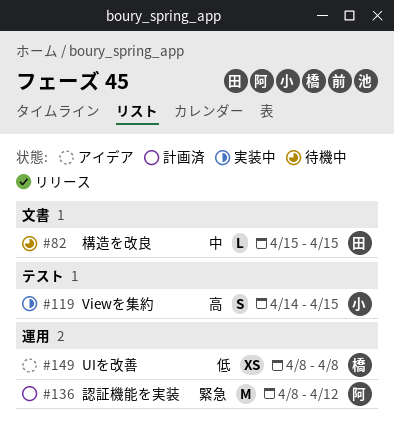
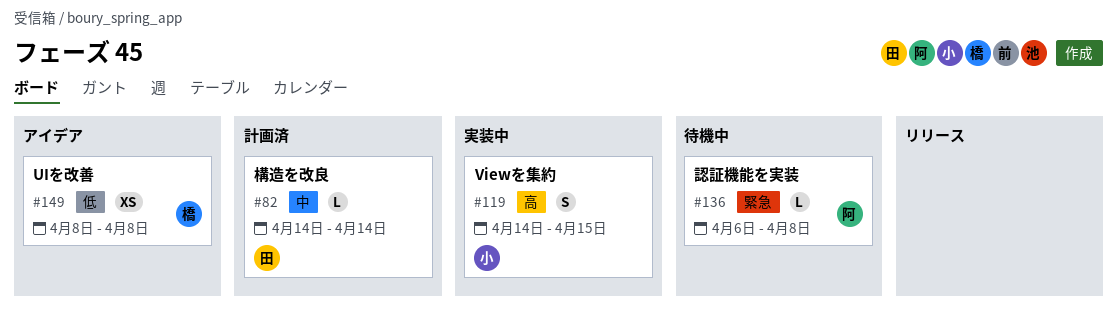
#82, status: 待機中 -> 計画済
#82, start: Apr 15 -> Apr 14
#82, due: Apr 15 -> Apr 14
#136, status: 計画済 -> 待機中
#136, estimate: M -> L
#136, start: Apr 8 -> Apr 6
#136, due: Apr 12 -> Apr 8

